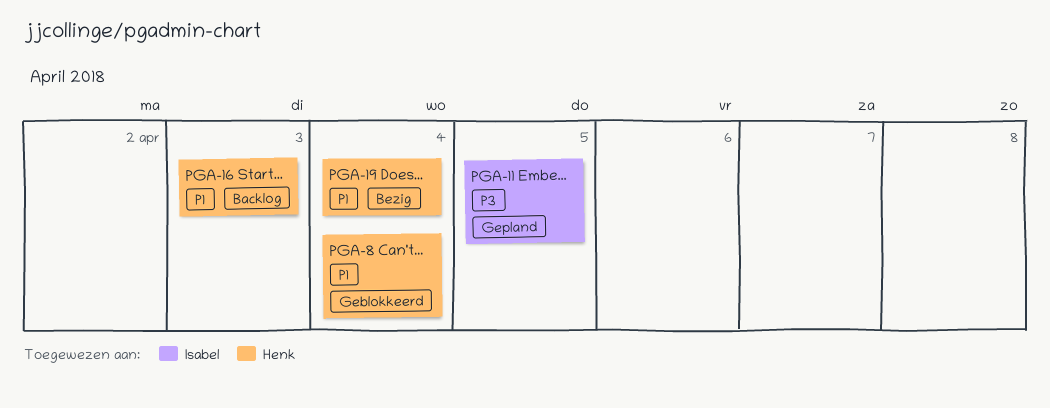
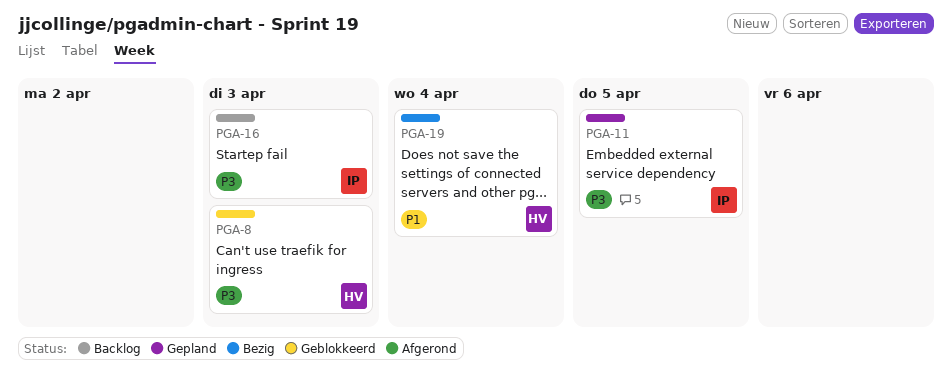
PGA-8, priority: P1 -> P3
PGA-8, due: Apr 4 -> Apr 3
PGA-16, owner: Henk -> Isabel
PGA-16, priority: P1 -> P3

